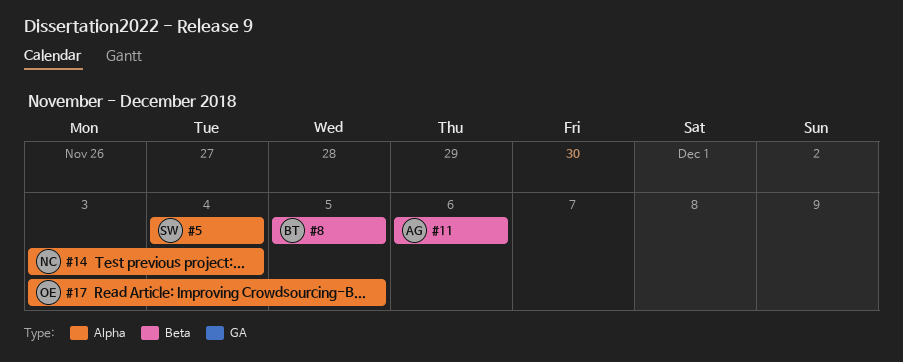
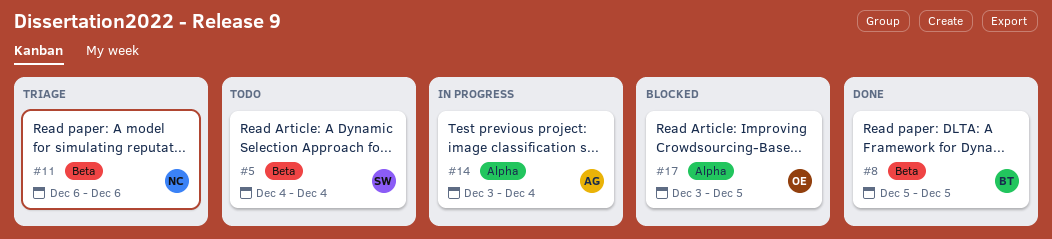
#5, label: Alpha -> Beta
#11, owner: AG -> NC
#14, owner: NC -> AG

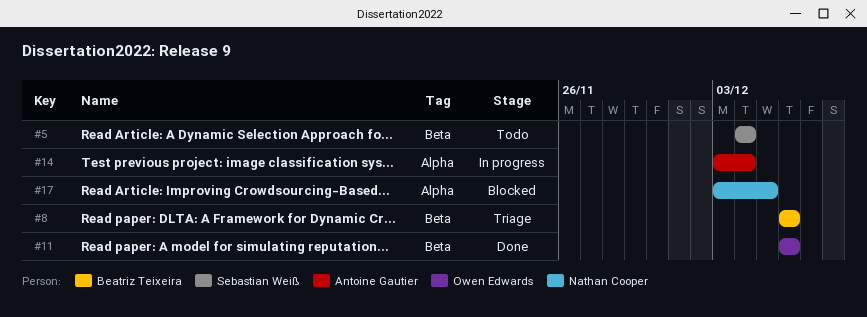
#8, status: Done -> Triage
#8, start: Dec 5 -> Dec 6
#8, due: Dec 5 -> Dec 6
#11, status: Triage -> Done
#11, owner: Nathan Cooper -> Owen Edwards
#17, owner: Owen Edwards -> Nathan Cooper

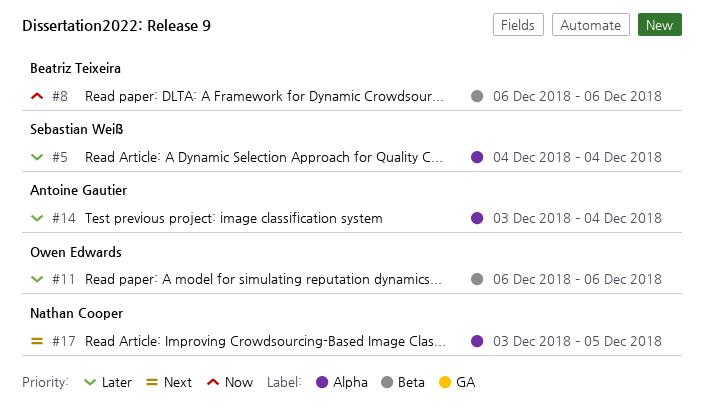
#5, label: Beta -> Alpha

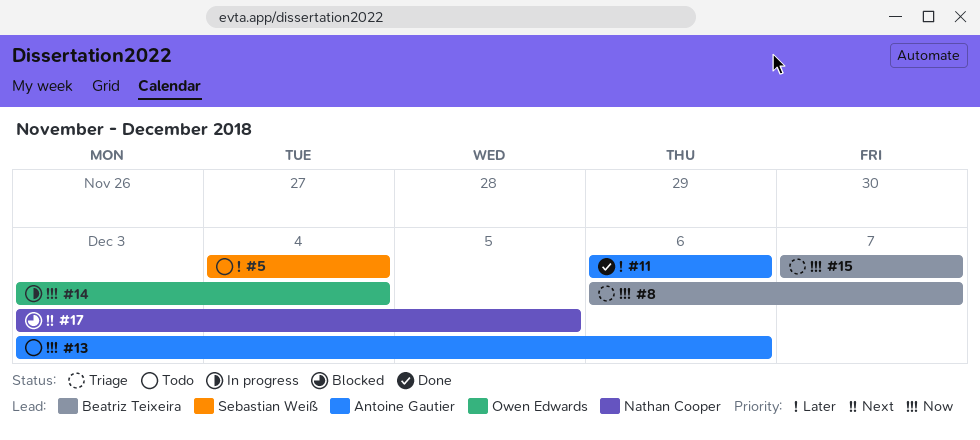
#8, due: Dec 6 -> Dec 7
#11, owner: Owen Edwards -> Antoine Gautier
#13: none -> present
#14, owner: Antoine Gautier -> Owen Edwards
#14, priority: Later -> Now
#15: none -> present

